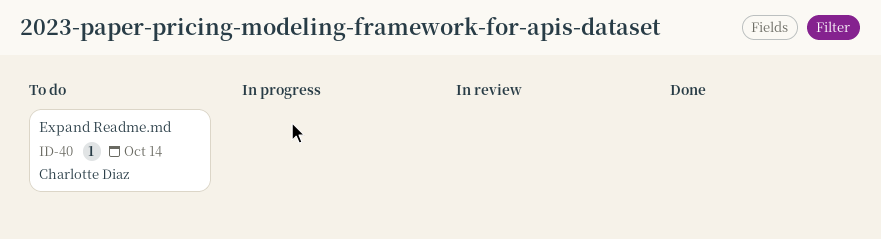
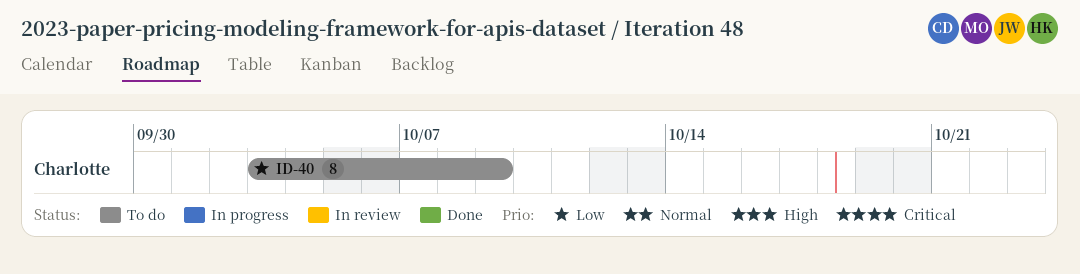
ID-40, estimate: 1 -> 8
ID-40, due: Oct 14 -> Oct 9

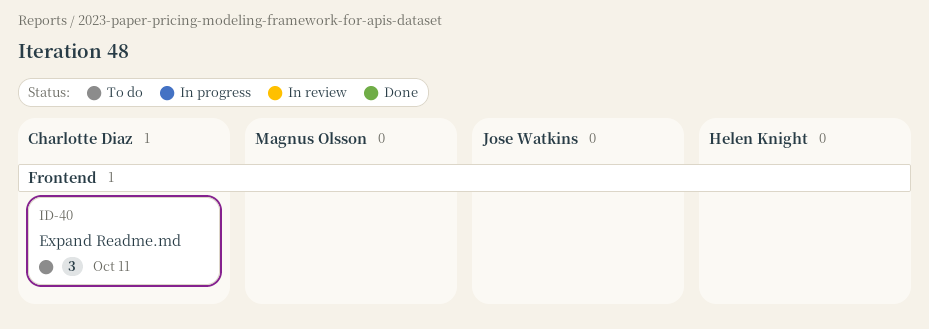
ID-40, estimate: 8 -> 3
ID-40, due: Oct 9 -> Oct 11

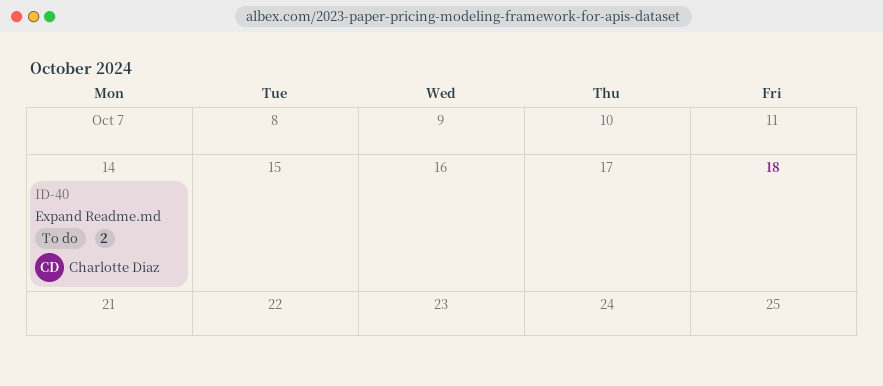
ID-40, estimate: 3 -> 2
ID-40, due: Oct 11 -> Oct 14

